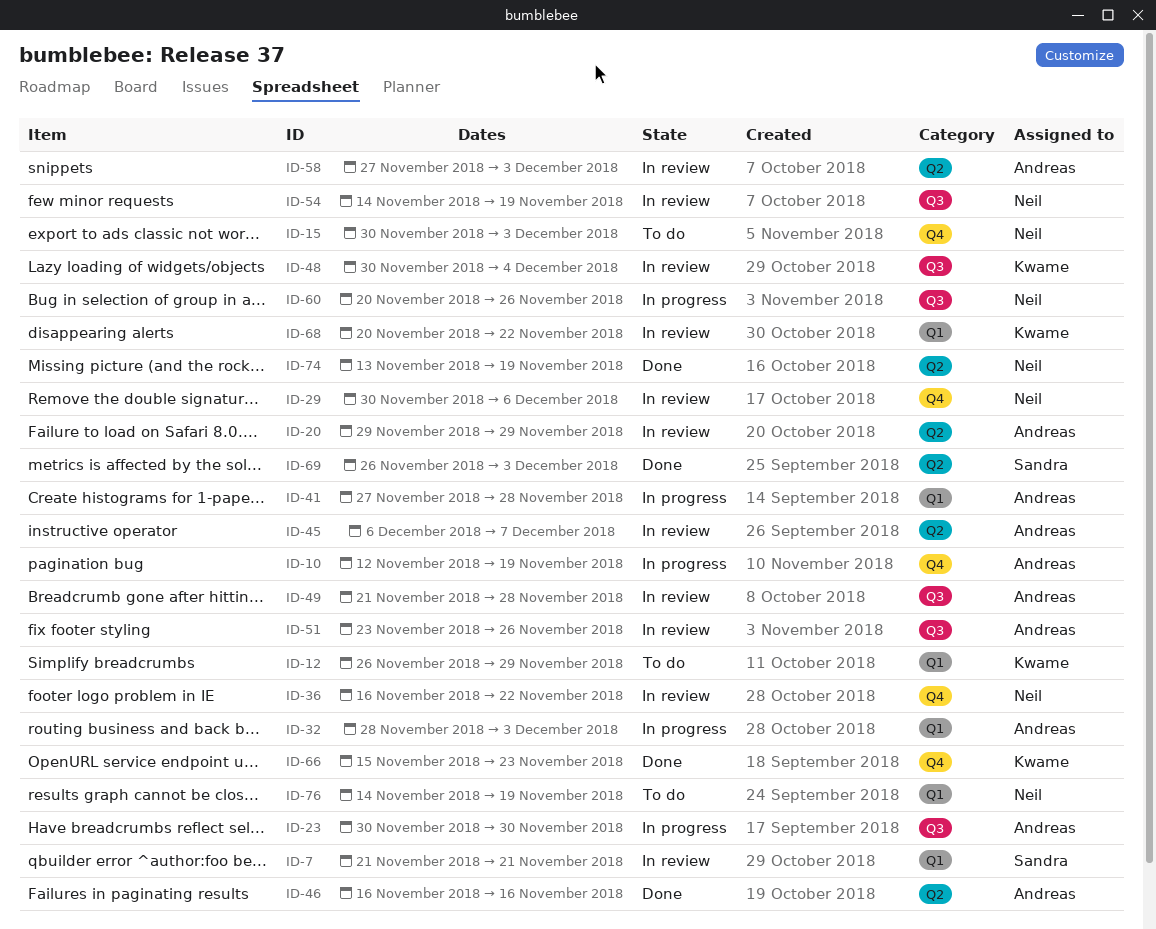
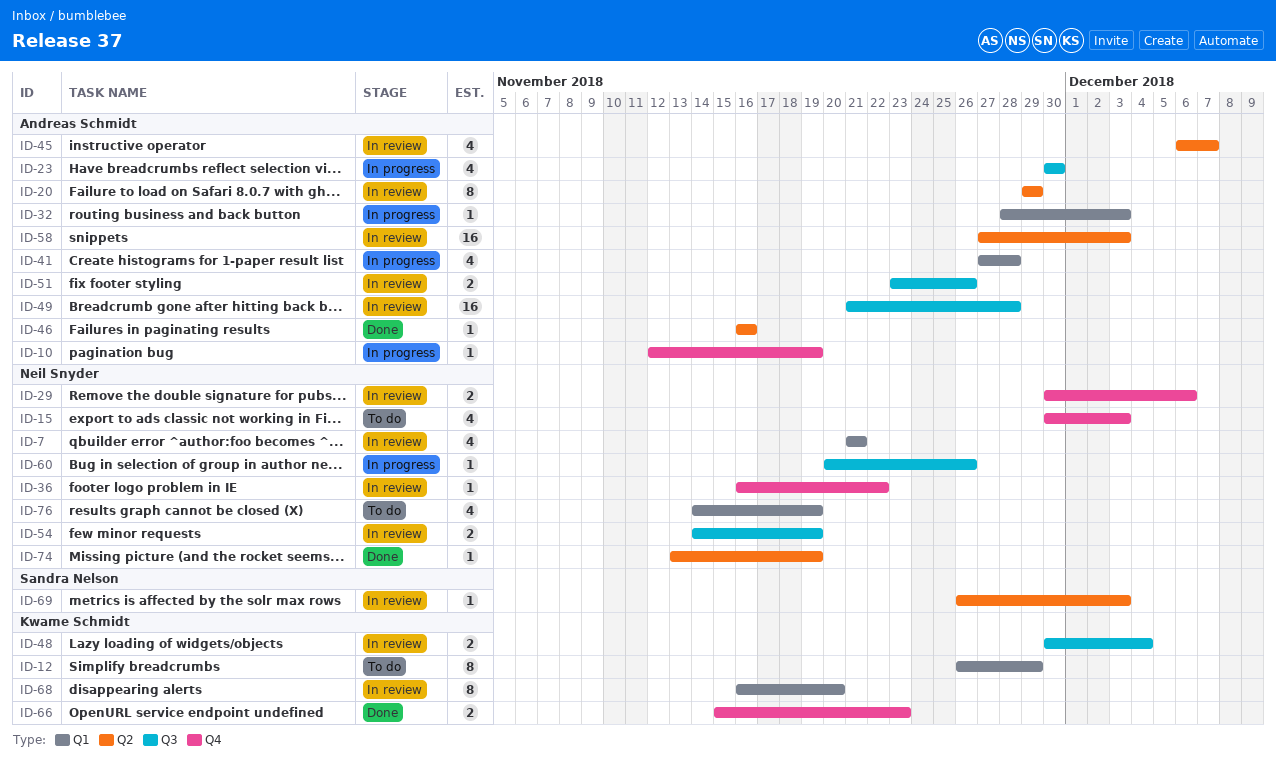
ID-7, owner: Sandra Nelson -> Neil Snyder
ID-68, start: Nov 20 -> Nov 16
ID-68, due: Nov 22 -> Nov 20
ID-69, status: Done -> In review

